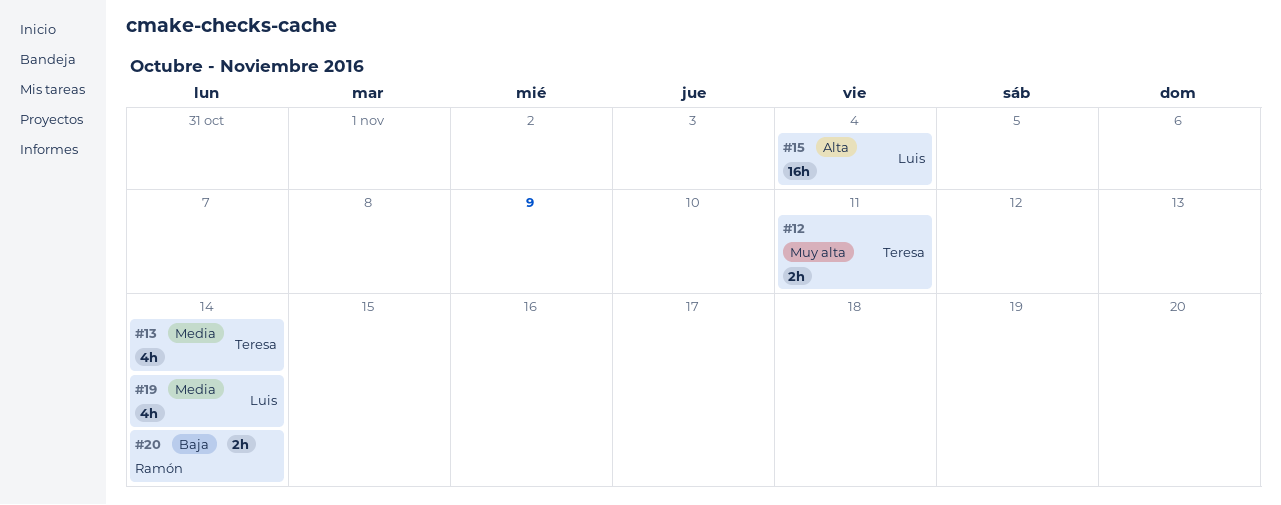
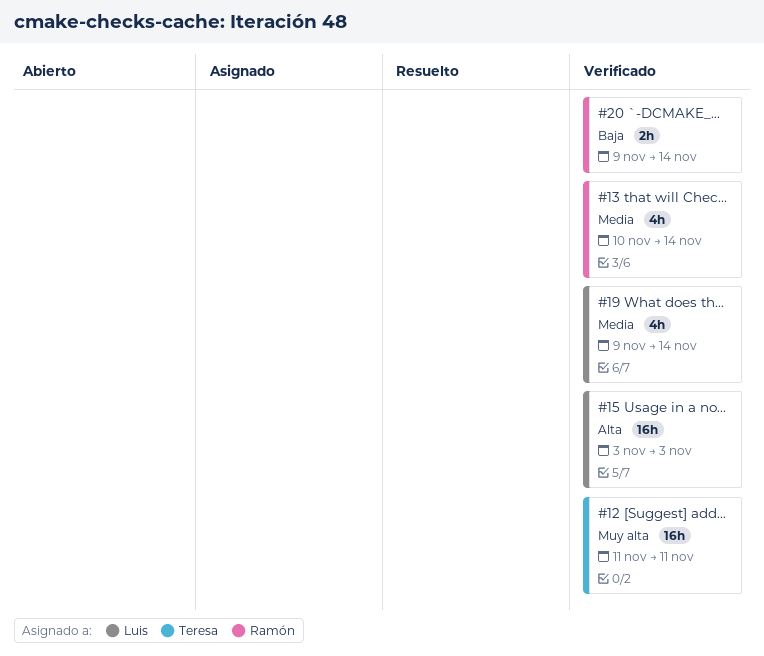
#12, estimate: 2h -> 16h
#13, owner: Teresa -> Ramón
#15, due: Nov 4 -> Nov 3

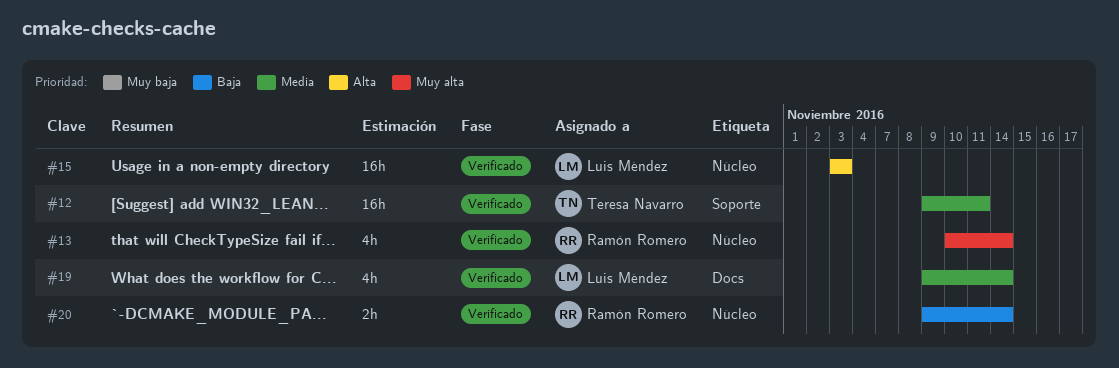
#12, priority: Muy alta -> Media
#12, start: Nov 11 -> Nov 9
#13, priority: Media -> Muy alta

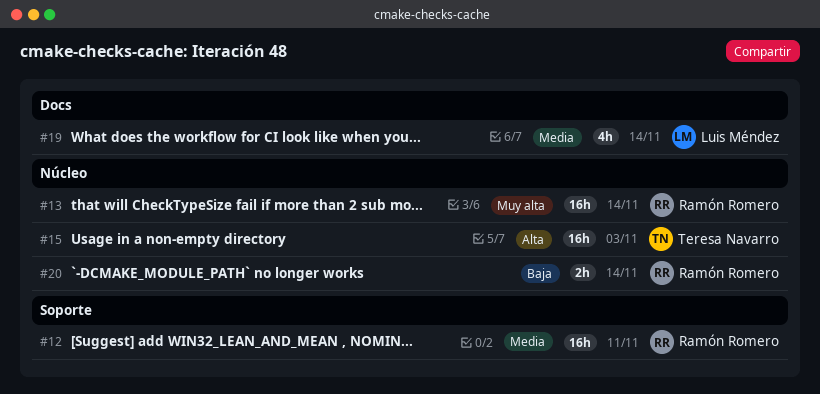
#12, owner: Teresa Navarro -> Ramón Romero
#13, estimate: 4h -> 16h
#15, owner: Luis Méndez -> Teresa Navarro

